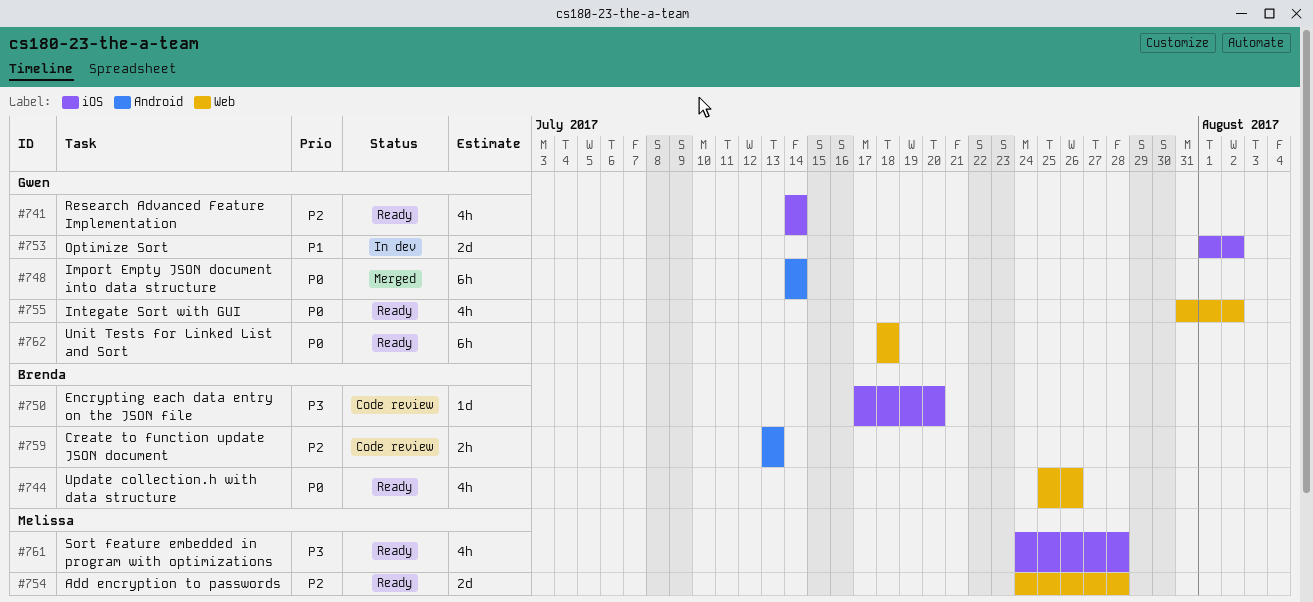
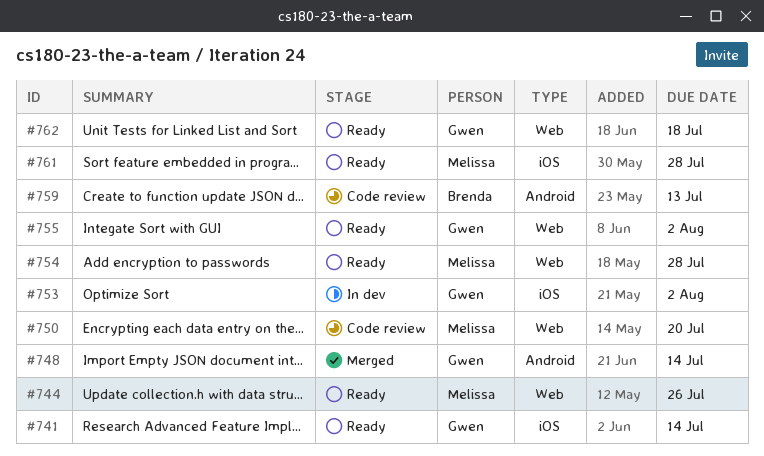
#744, owner: Brenda -> Melissa
#750, owner: Brenda -> Melissa
#750, label: iOS -> Web

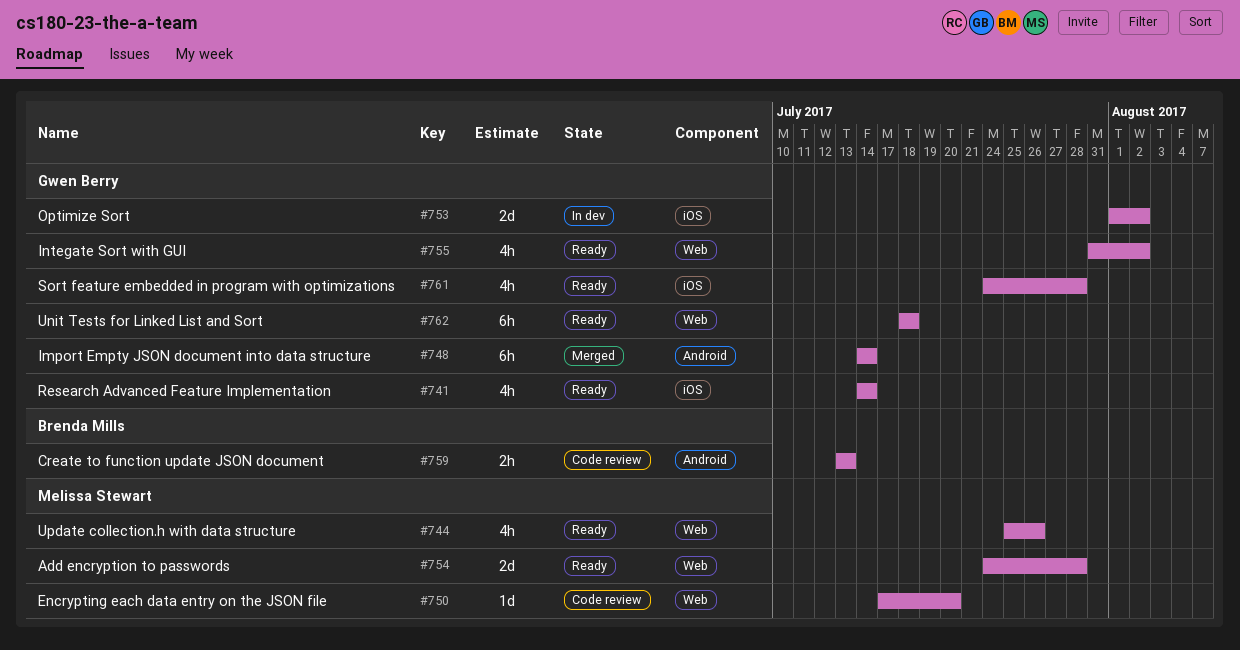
#761, owner: Melissa Stewart -> Gwen Berry

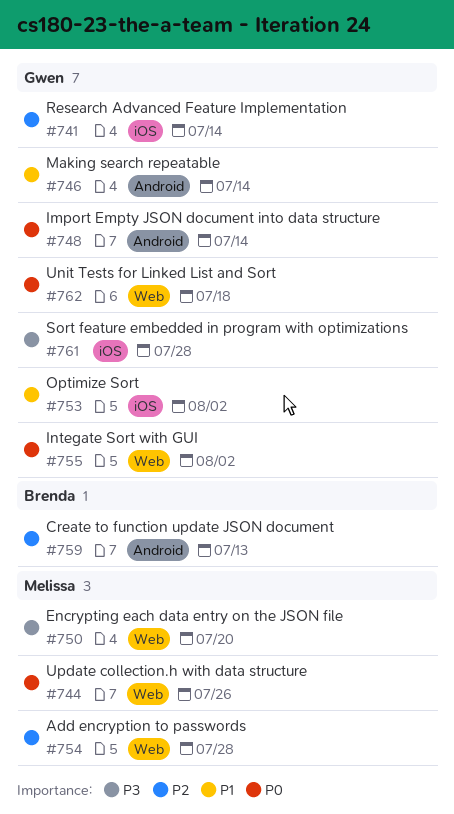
#746: none -> present

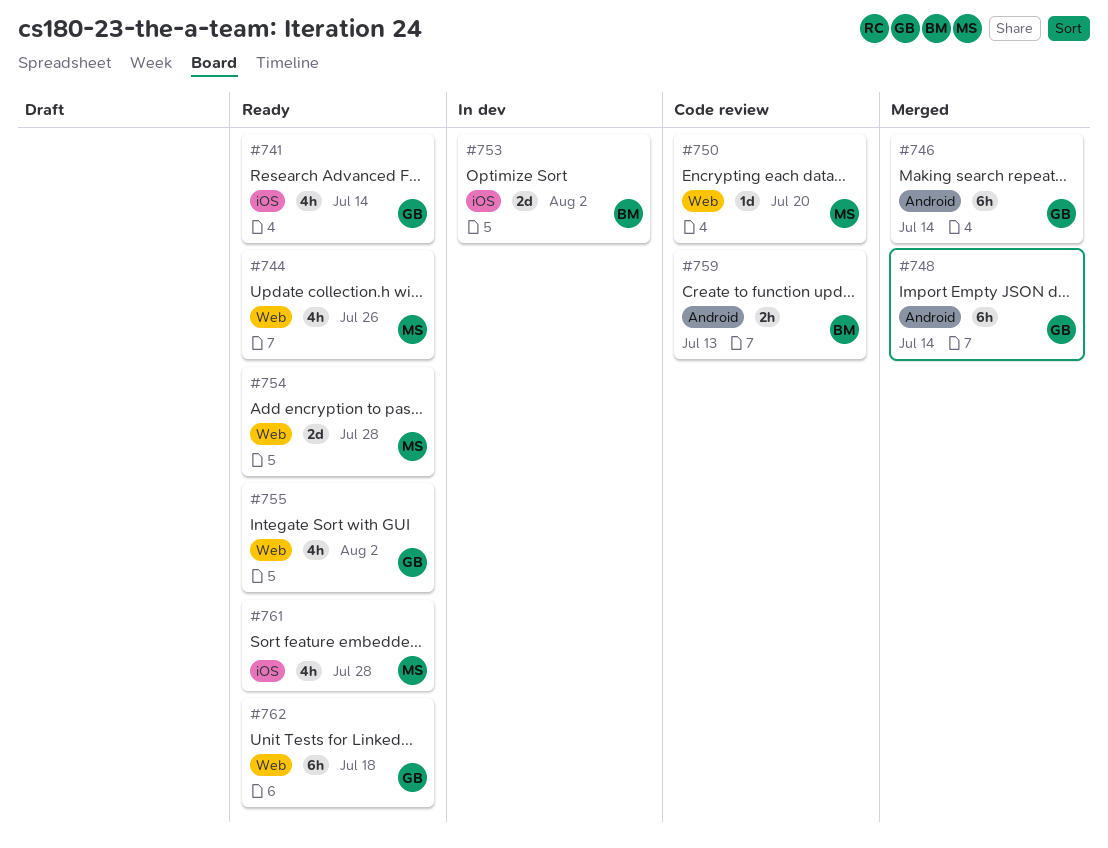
#753, owner: Gwen -> Brenda
#761, owner: Gwen -> Melissa

